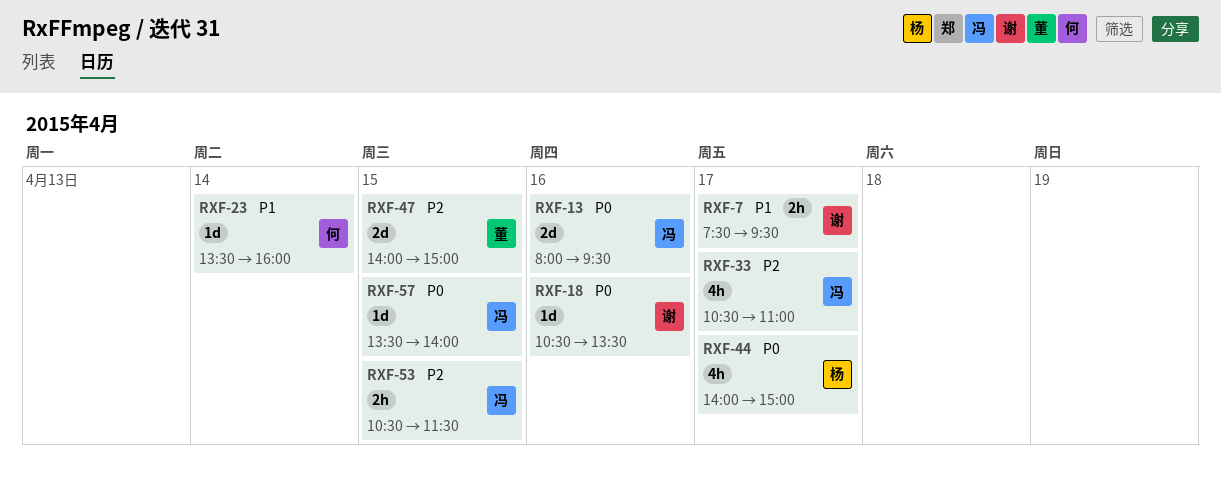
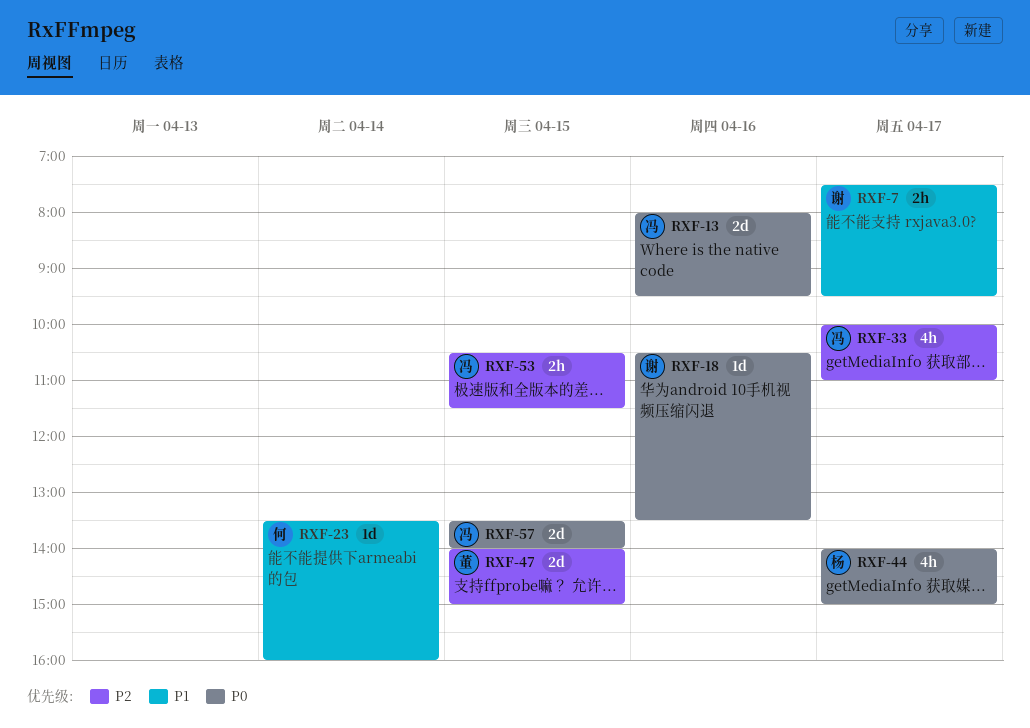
RXF-33, begins: 10:30 -> 10:00
RXF-57, estimate: 1d -> 2d

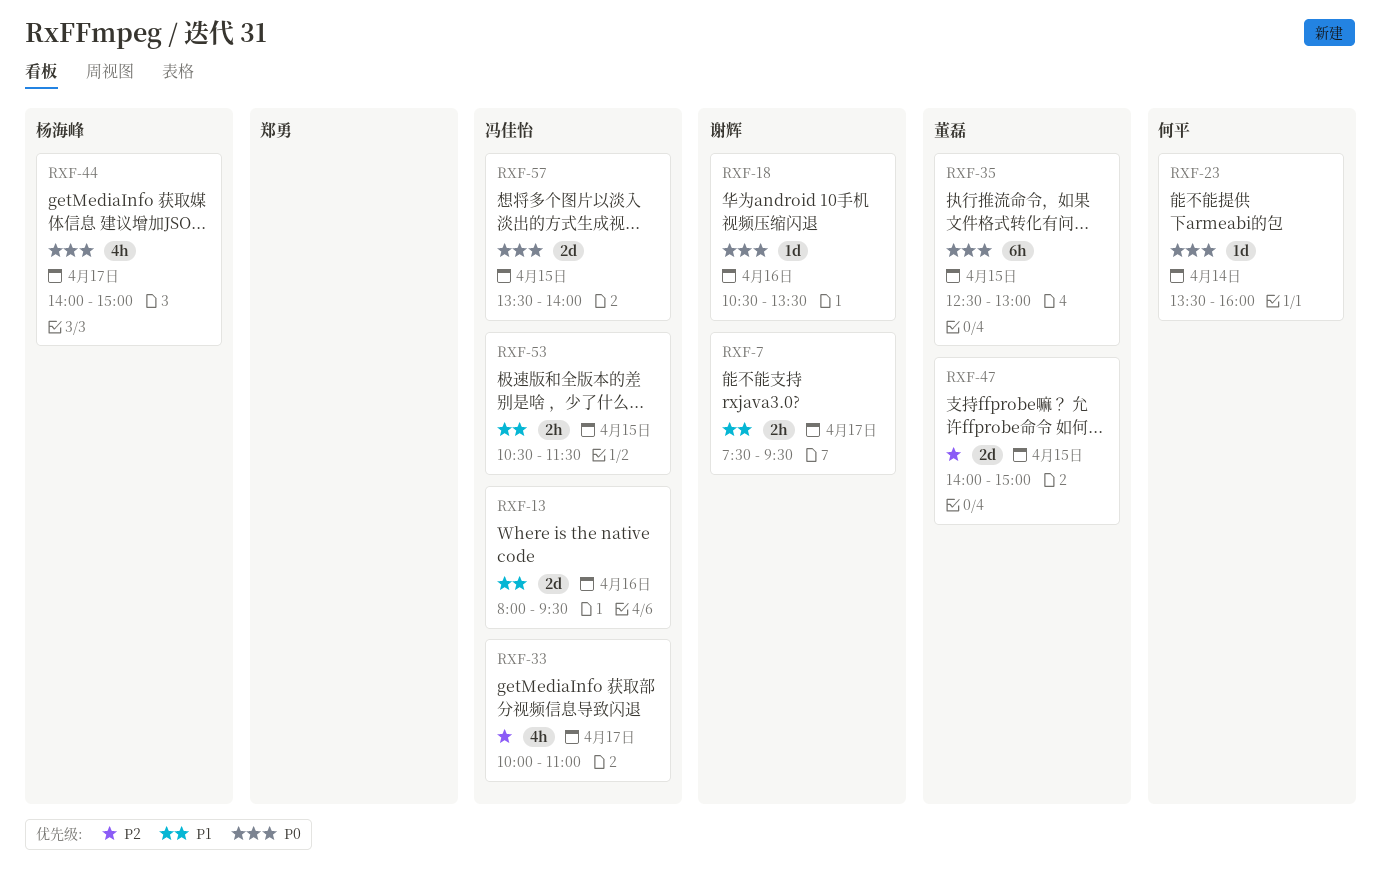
RXF-13, priority: P0 -> P1
RXF-23, priority: P1 -> P0
RXF-35: none -> present
RXF-53, priority: P2 -> P1

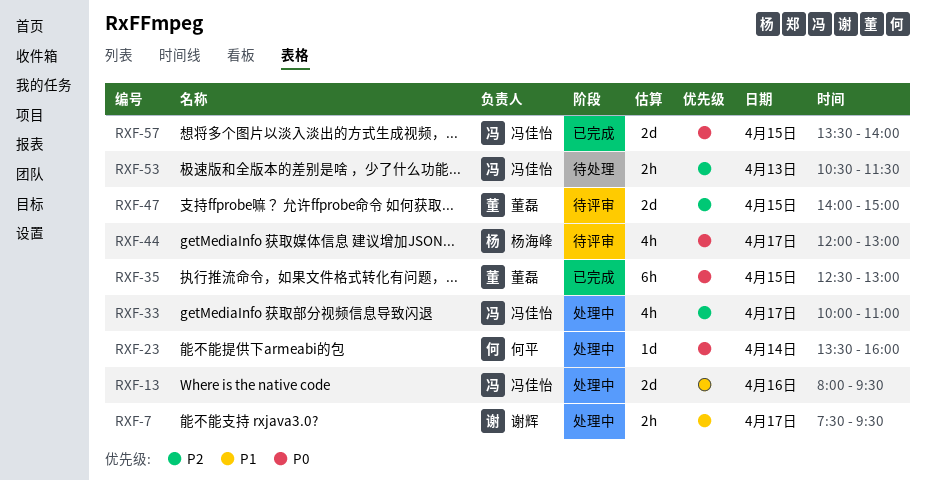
RXF-18: present -> none
RXF-44, begins: 14:00 -> 12:00
RXF-44, ends: 15:00 -> 13:00
RXF-53, priority: P1 -> P2
RXF-53, day: Apr 15 -> Apr 13

